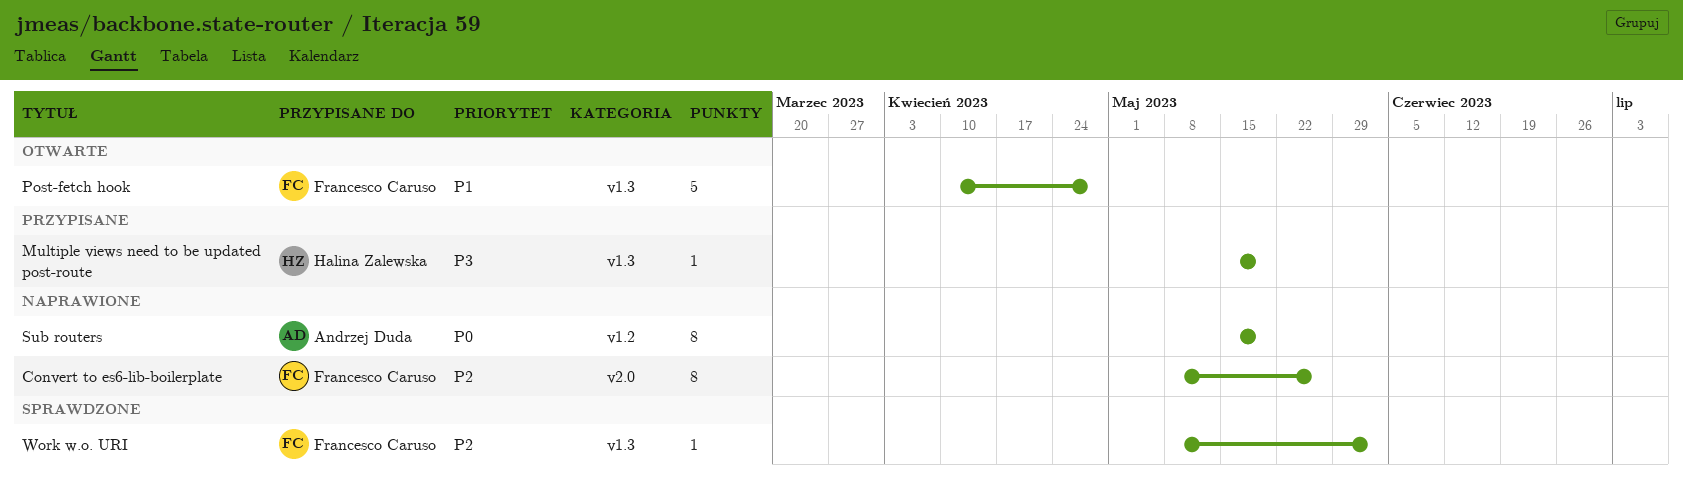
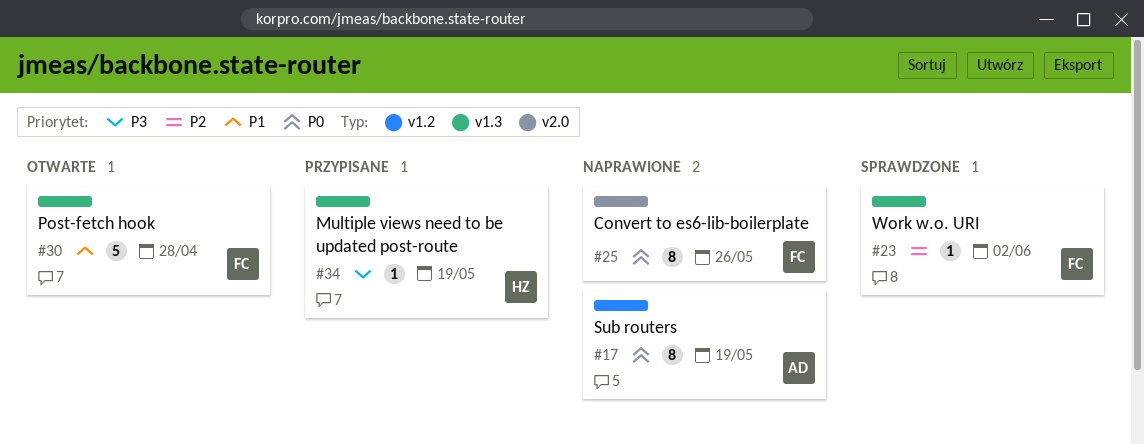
Convert to es6-lib-boilerplate, priority: P2 -> P0

